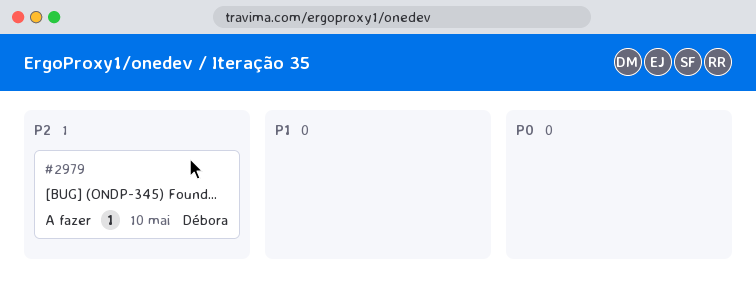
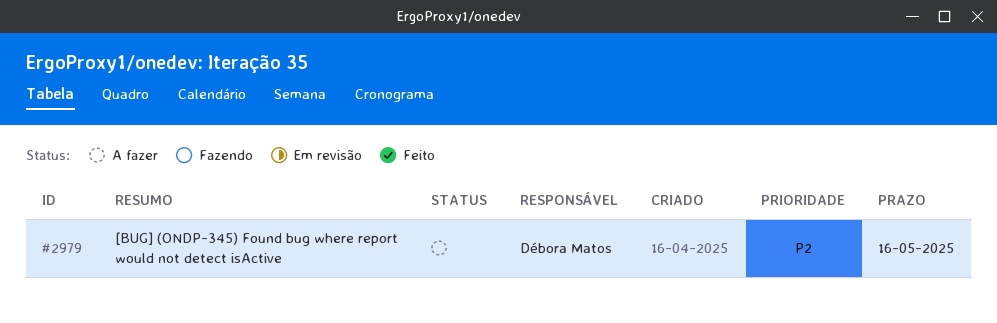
#2979, due: May 10 -> May 16

